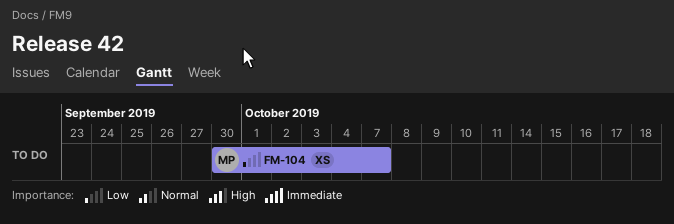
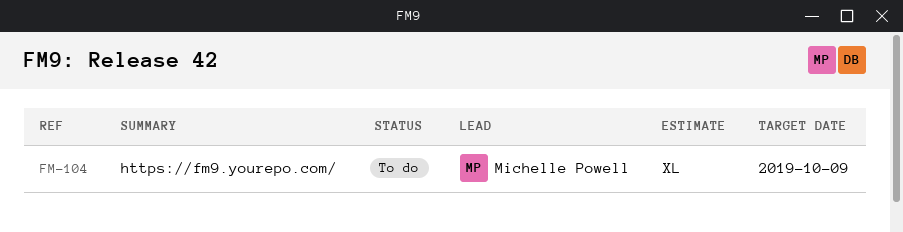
FM-104, estimate: XS -> XL
FM-104, due: Oct 7 -> Oct 9

